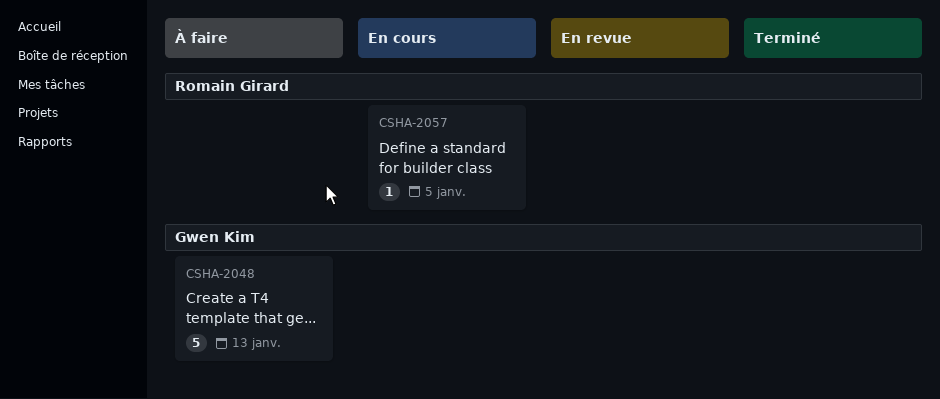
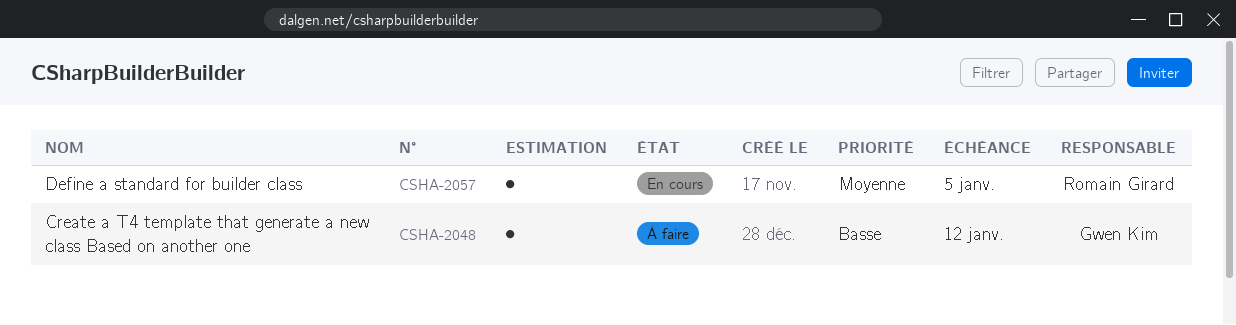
CSHA-2048, estimate: 5 -> 1
CSHA-2048, due: Jan 13 -> Jan 12

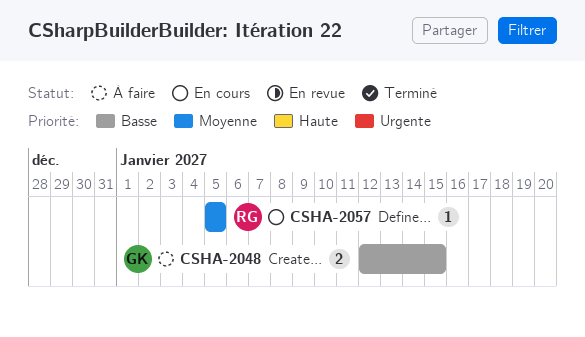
CSHA-2048, estimate: 1 -> 2
CSHA-2048, due: Jan 12 -> Jan 15

